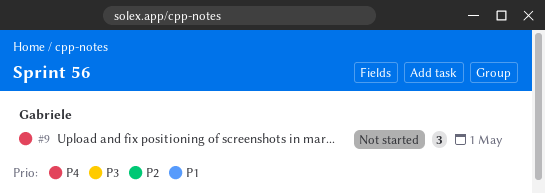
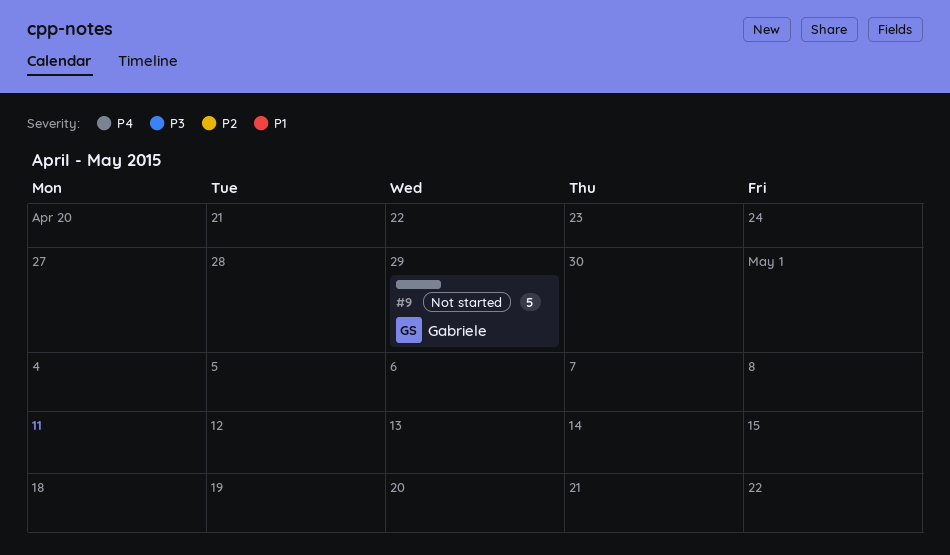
#9, estimate: 3 -> 5
#9, due: May 1 -> Apr 29

